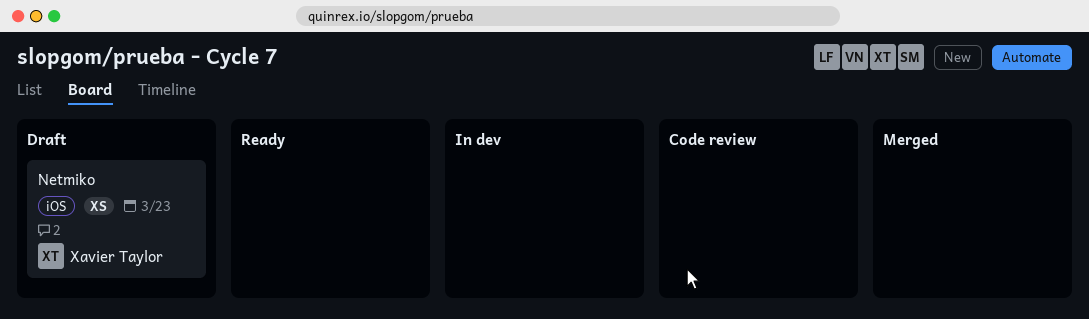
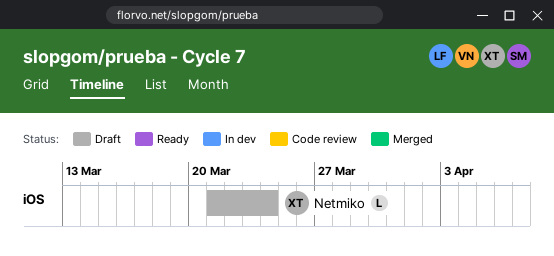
Netmiko, estimate: XS -> L
Netmiko, due: Mar 23 -> Mar 24

